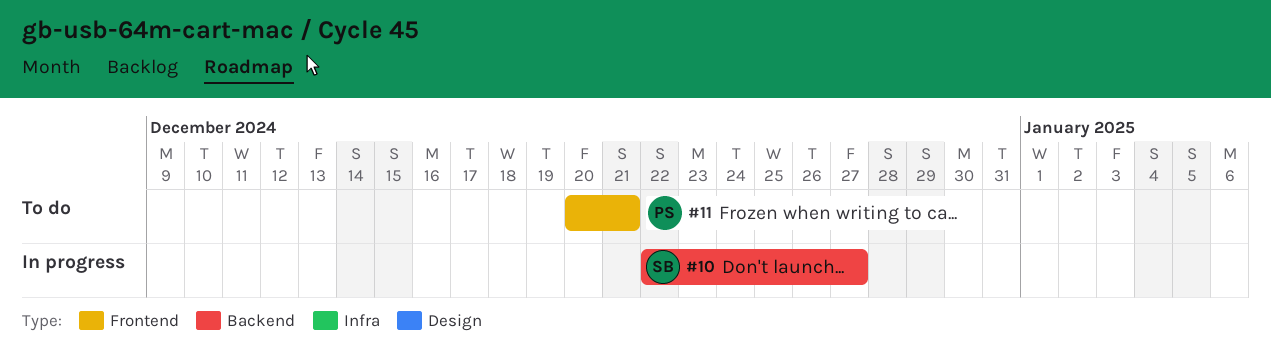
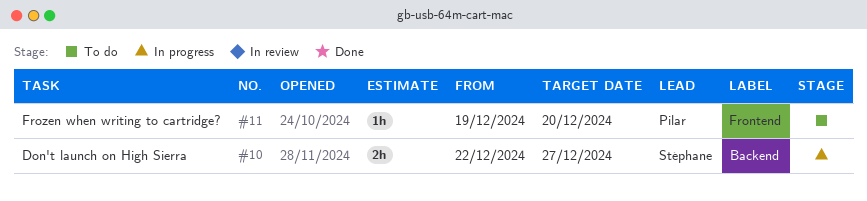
#11, start: Dec 20 -> Dec 19
#11, due: Dec 21 -> Dec 20

